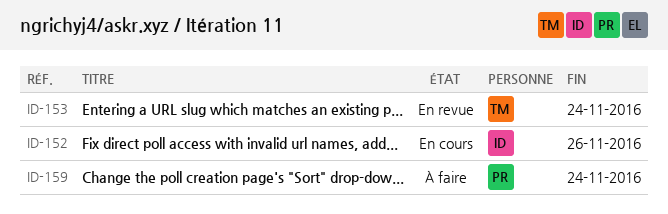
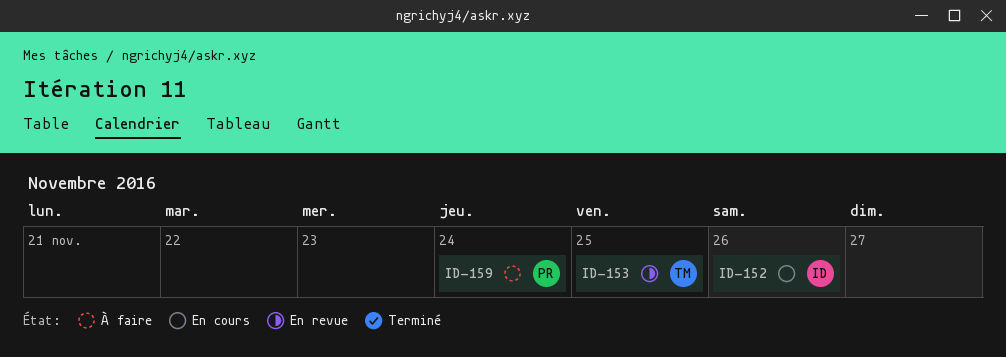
ID-153, due: Nov 24 -> Nov 25

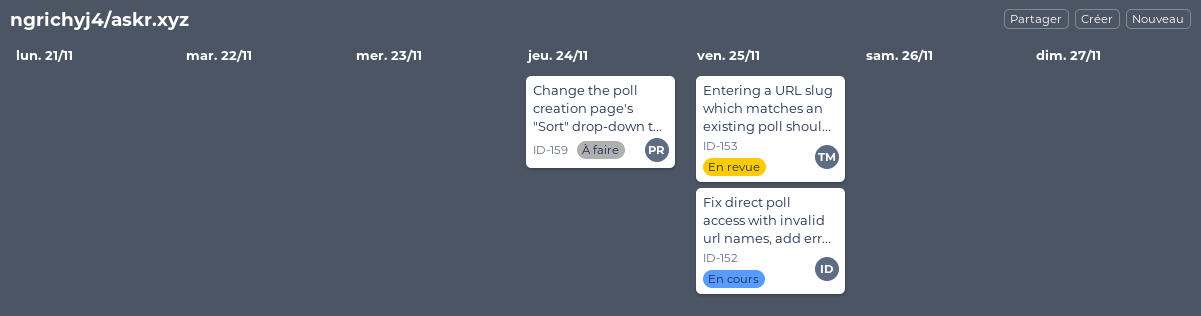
ID-152, due: Nov 26 -> Nov 25

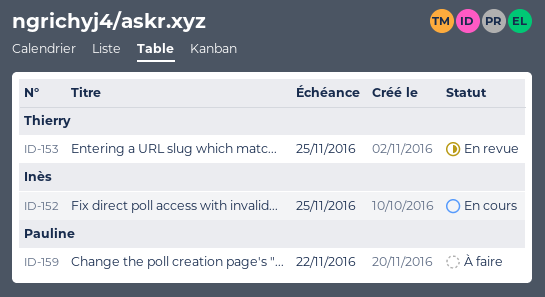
ID-159, due: Nov 24 -> Nov 22

